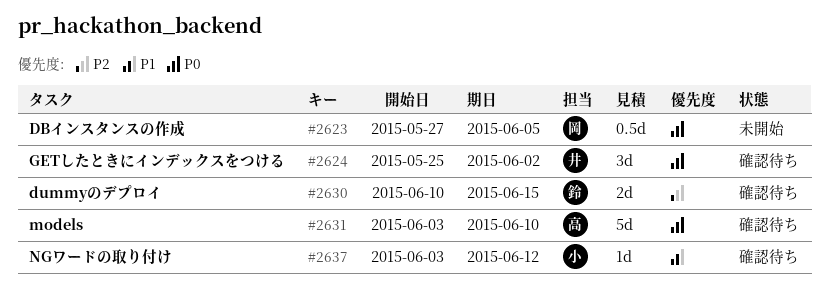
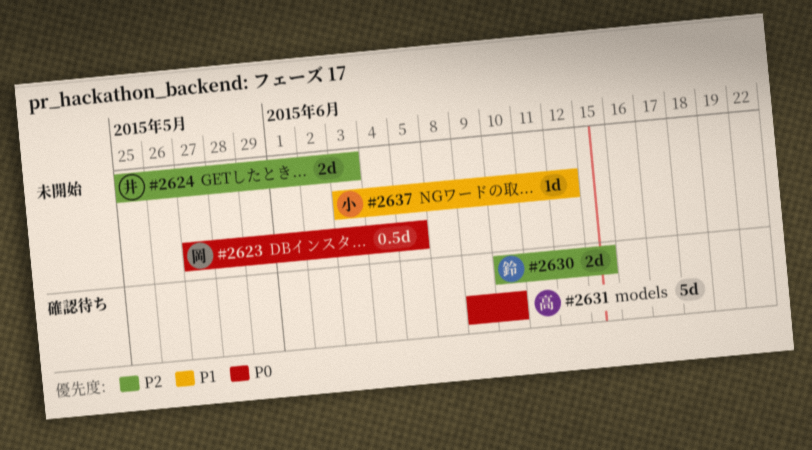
#2624, status: 確認待ち -> 未開始
#2624, priority: P0 -> P2
#2624, estimate: 3d -> 2d
#2624, due: Jun 2 -> Jun 3
#2631, start: Jun 3 -> Jun 9
#2637, status: 確認待ち -> 未開始

